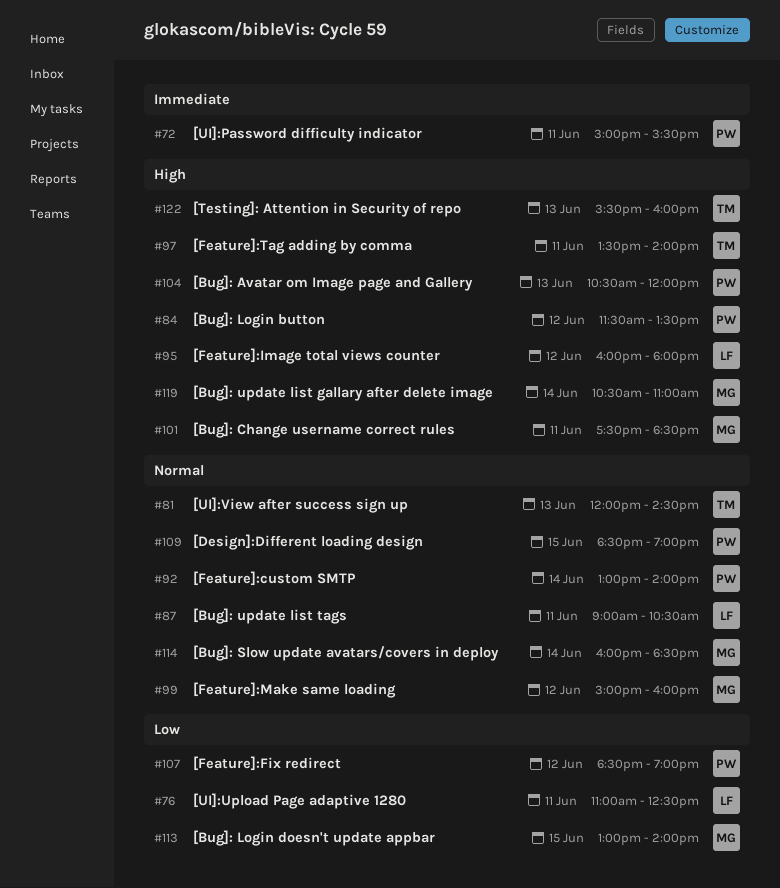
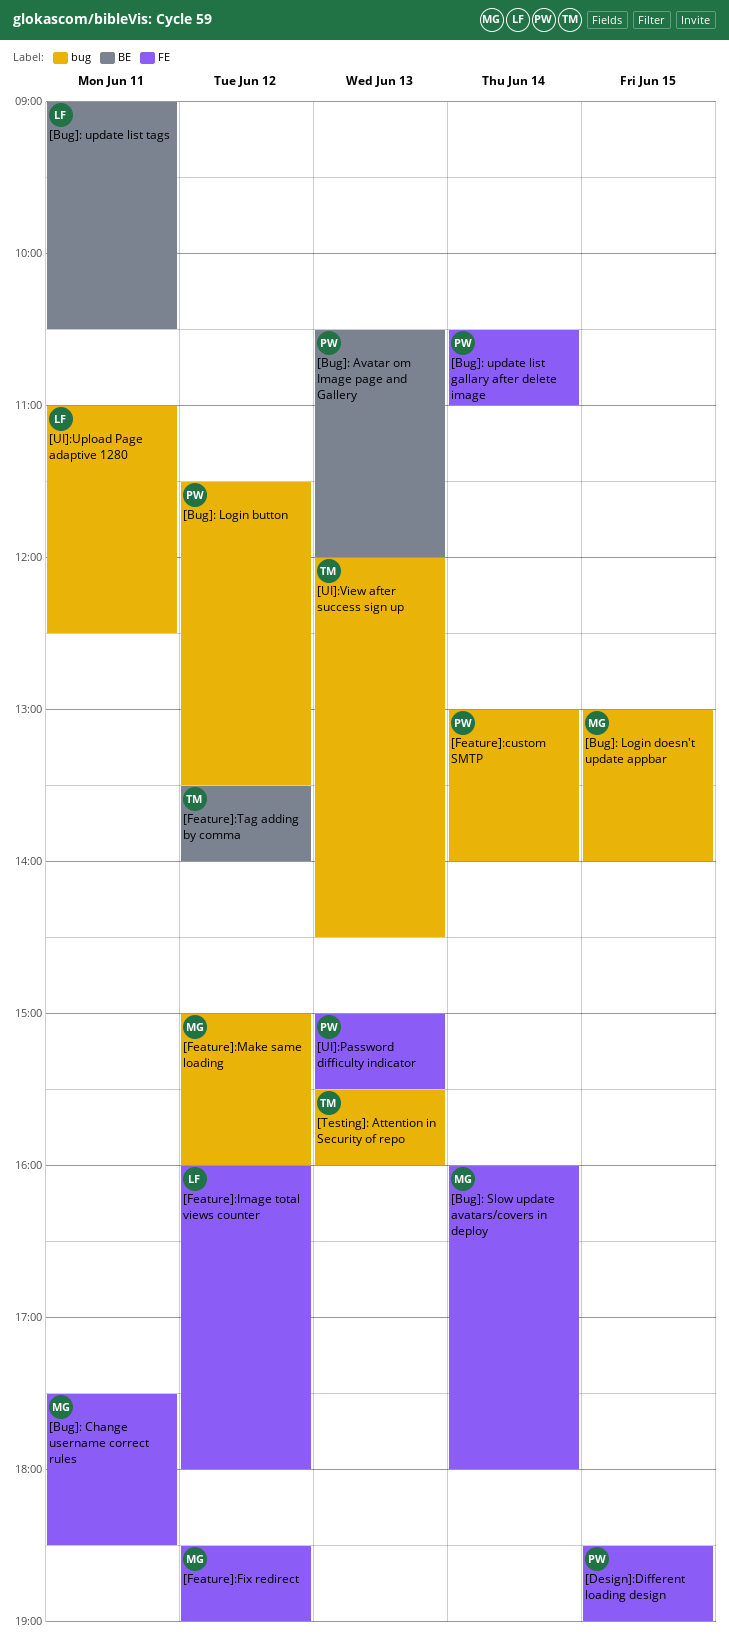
[Bug]: Slow update avatars/covers in deploy, ends: 18:30 -> 18:00
[Bug]: update list gallary after delete image, owner: MG -> PW
[Feature]:Fix redirect, owner: PW -> MG
[Feature]:Tag adding by comma, day: Jun 11 -> Jun 12
[UI]:Password difficulty indicator, day: Jun 11 -> Jun 13

